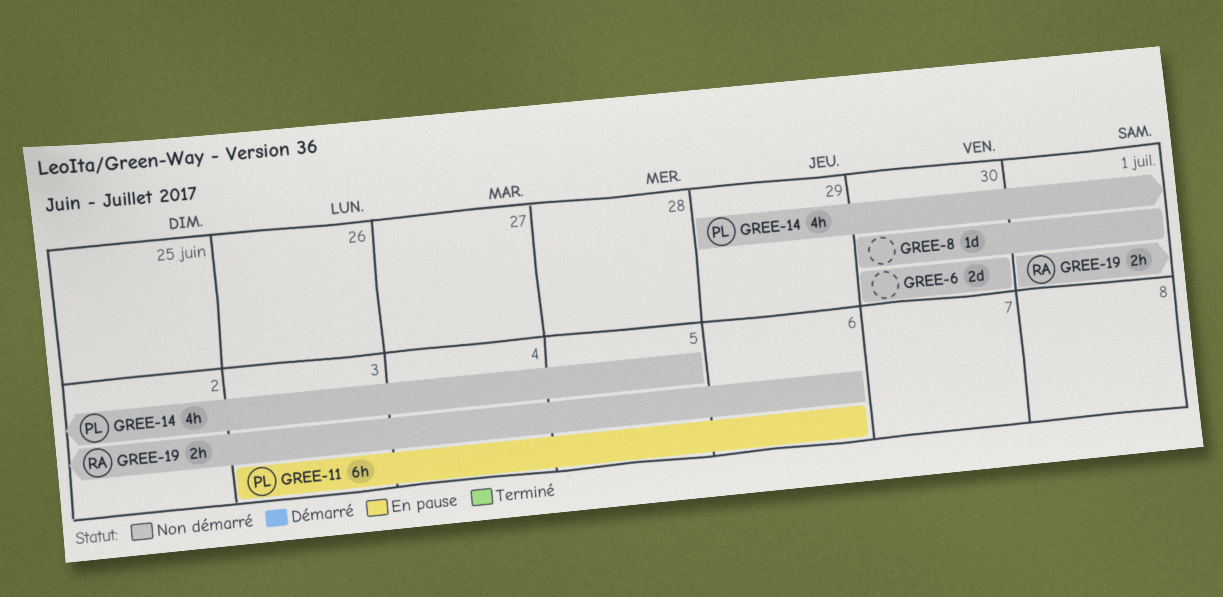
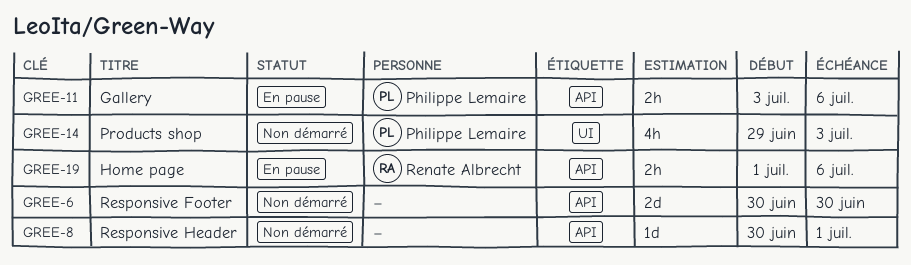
GREE-11, estimate: 6h -> 2h
GREE-14, due: Jul 5 -> Jul 3
GREE-19, status: Non démarré -> En pause

